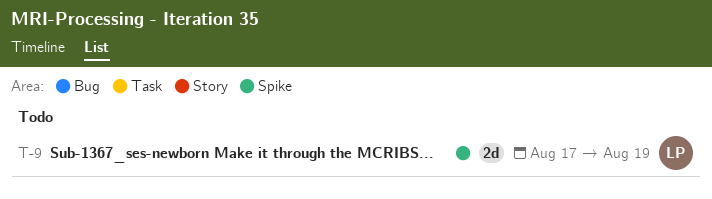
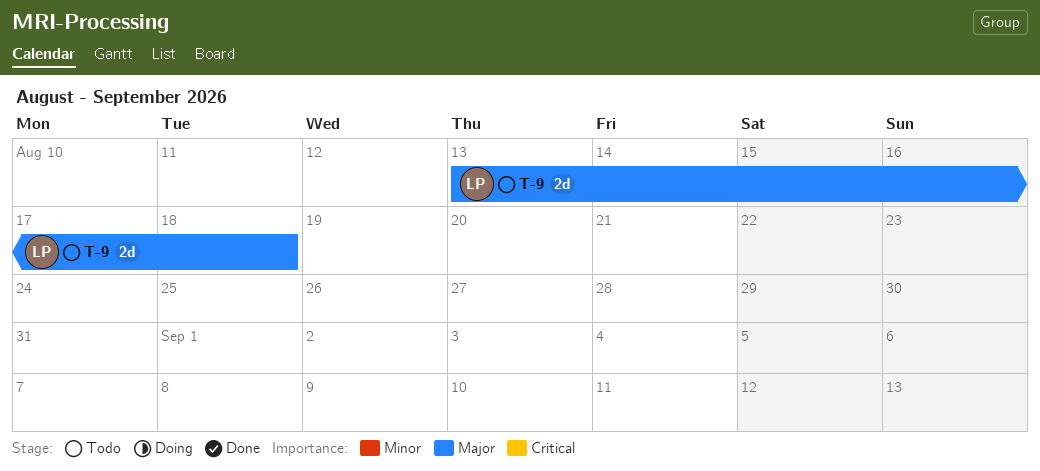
T-9, start: Aug 17 -> Aug 13
T-9, due: Aug 19 -> Aug 18

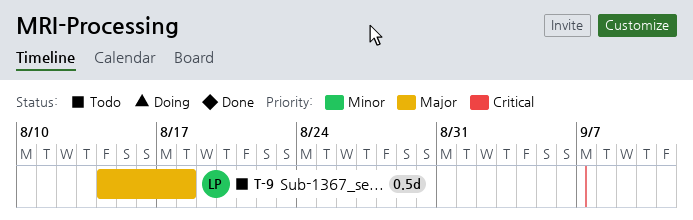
T-9, estimate: 2d -> 0.5d
T-9, start: Aug 13 -> Aug 14

